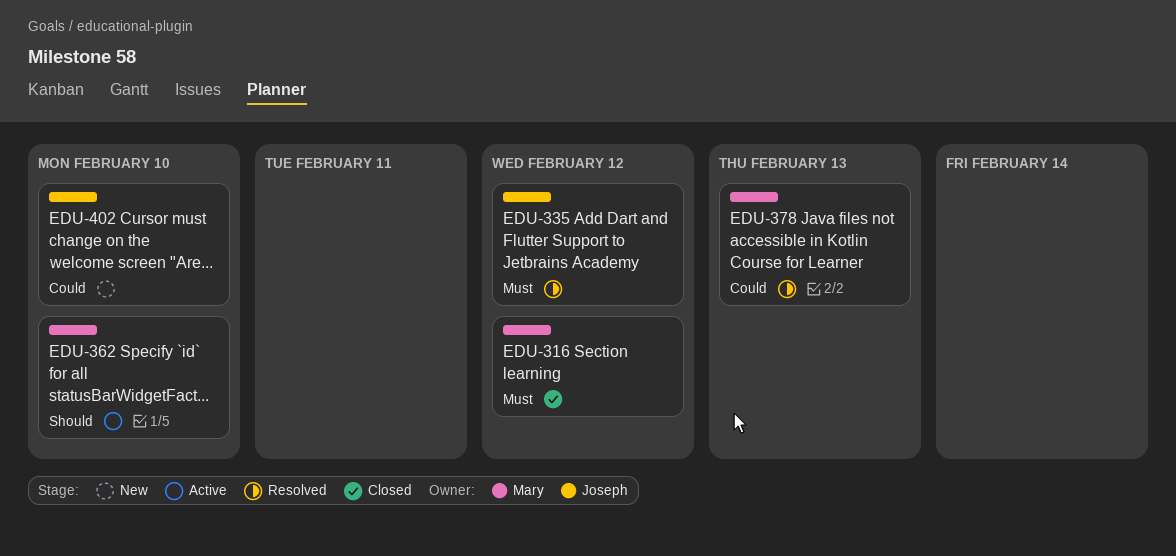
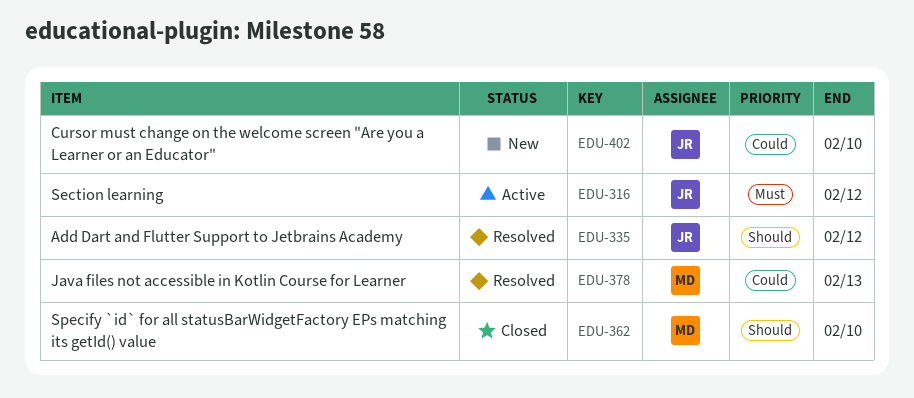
EDU-316, status: Closed -> Active
EDU-316, owner: Mary -> Joseph
EDU-335, priority: Must -> Should
EDU-362, status: Active -> Closed

